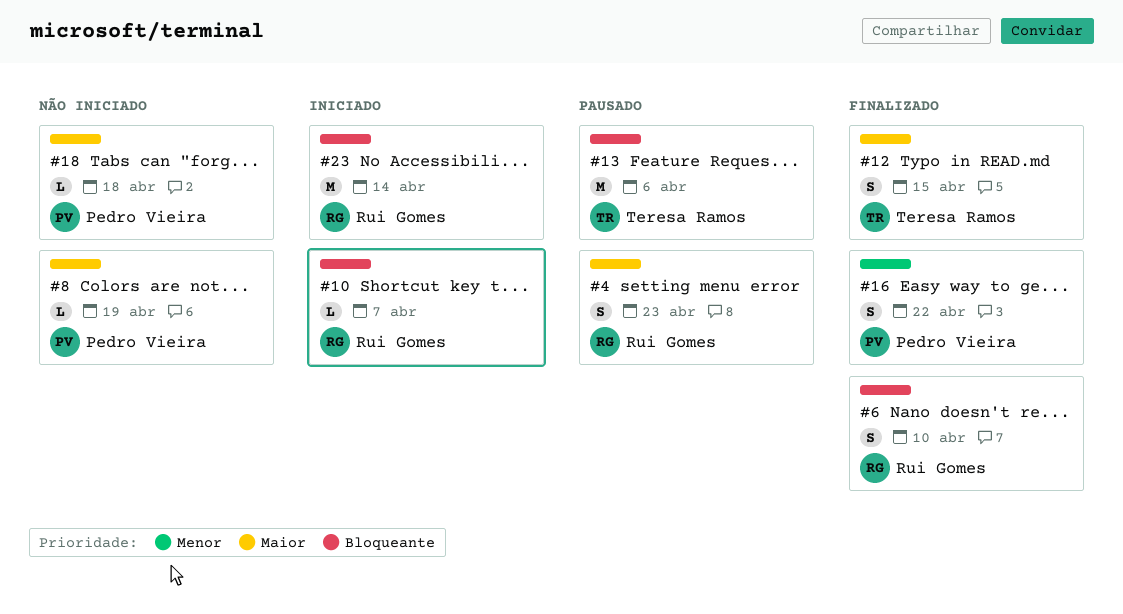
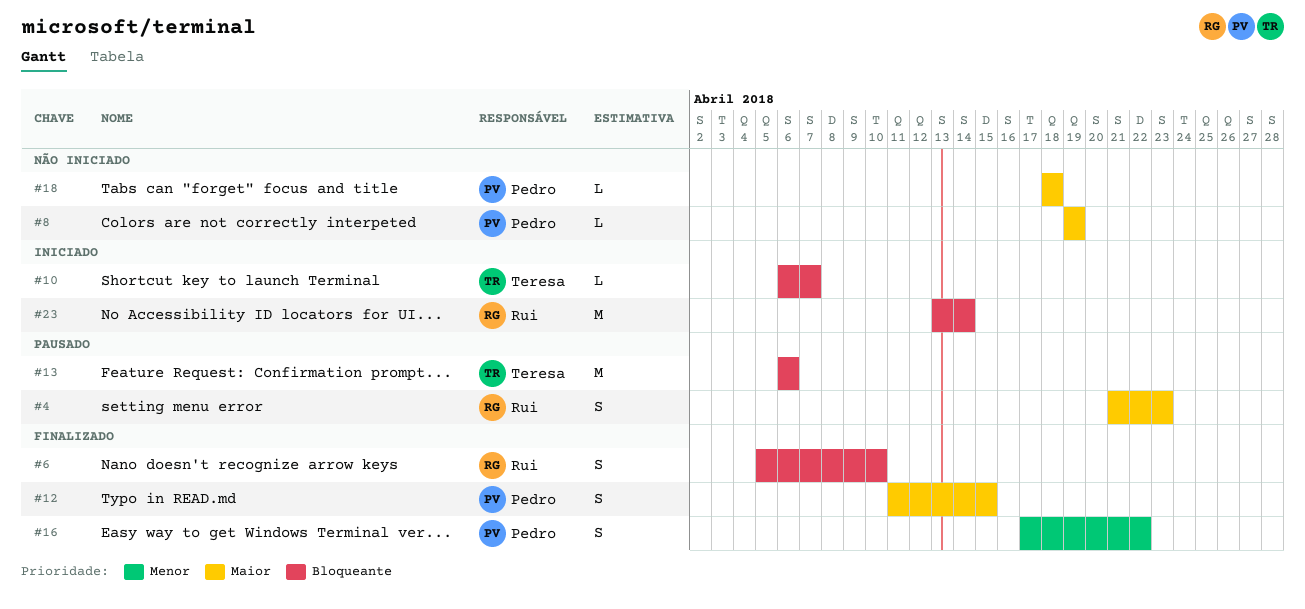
#10, owner: Rui Gomes -> Teresa Ramos
#12, owner: Teresa Ramos -> Pedro Vieira

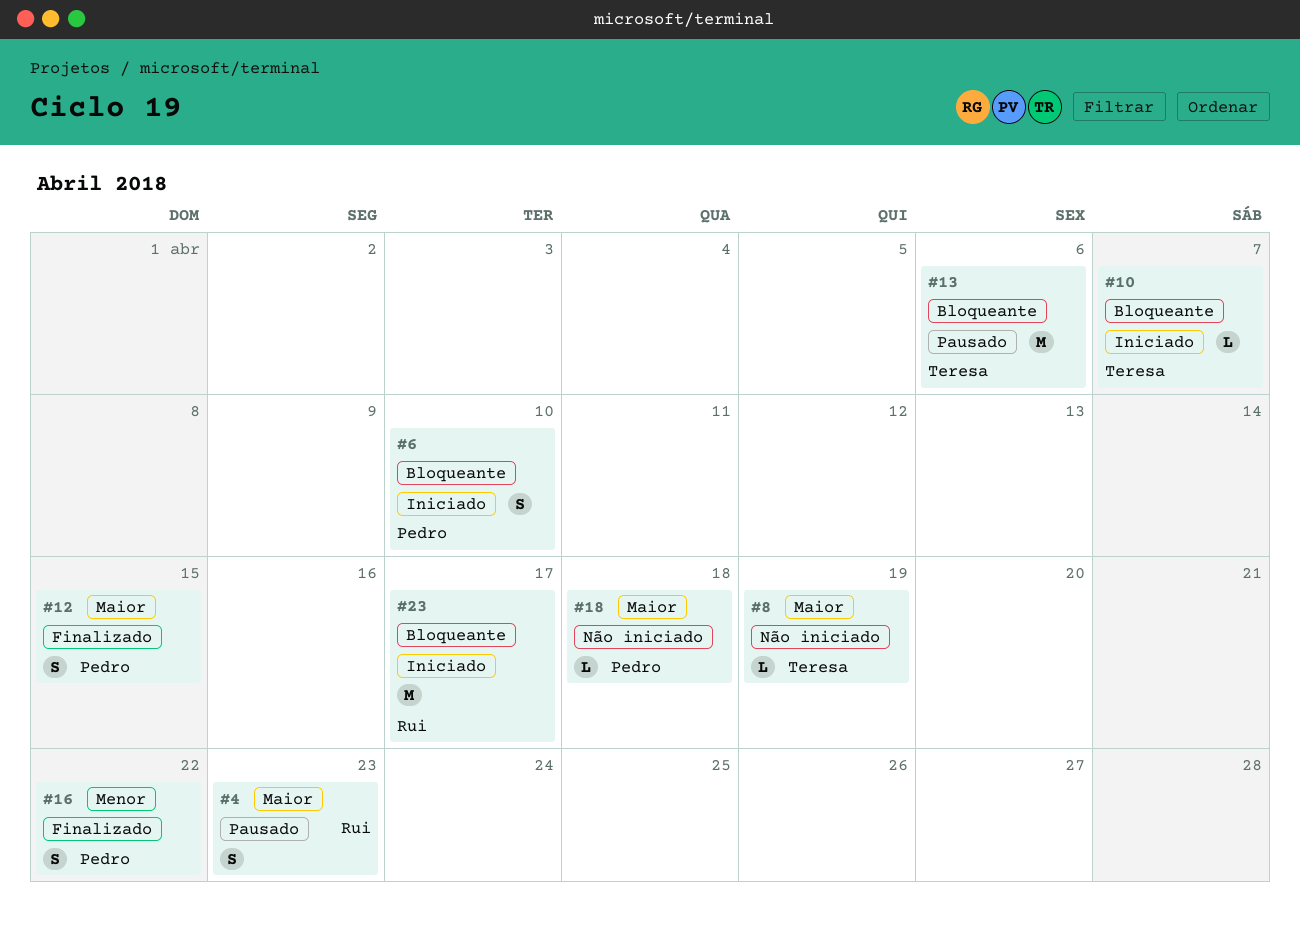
#6, status: Finalizado -> Iniciado
#6, owner: Rui -> Pedro
#8, owner: Pedro -> Teresa
#23, due: Apr 14 -> Apr 17

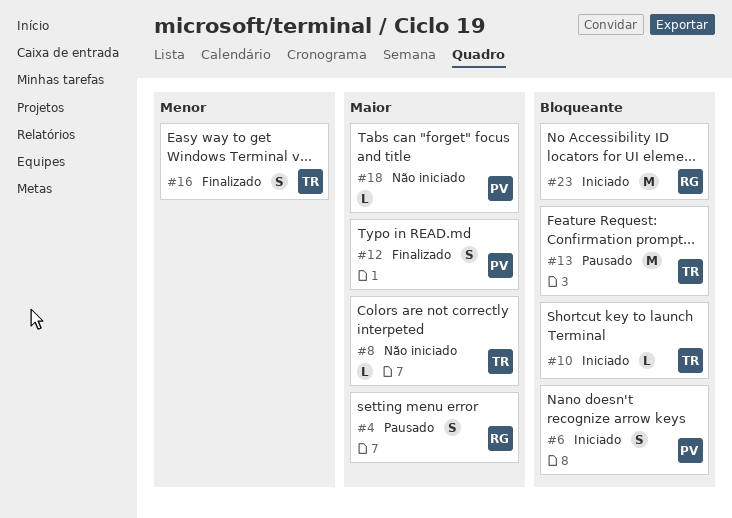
#16, owner: Pedro -> Teresa

